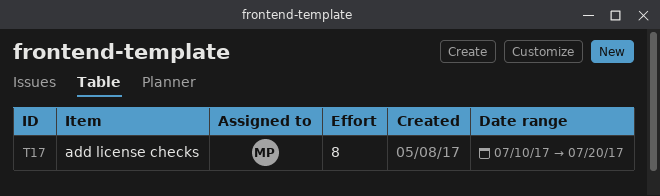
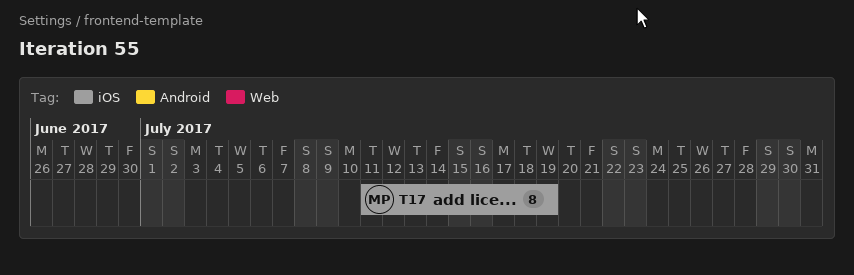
T17, start: Jul 10 -> Jul 11
T17, due: Jul 20 -> Jul 19

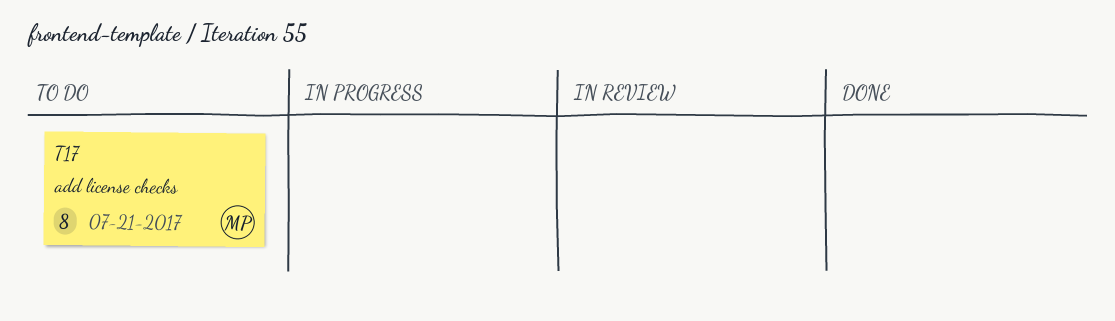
T17, due: Jul 19 -> Jul 21

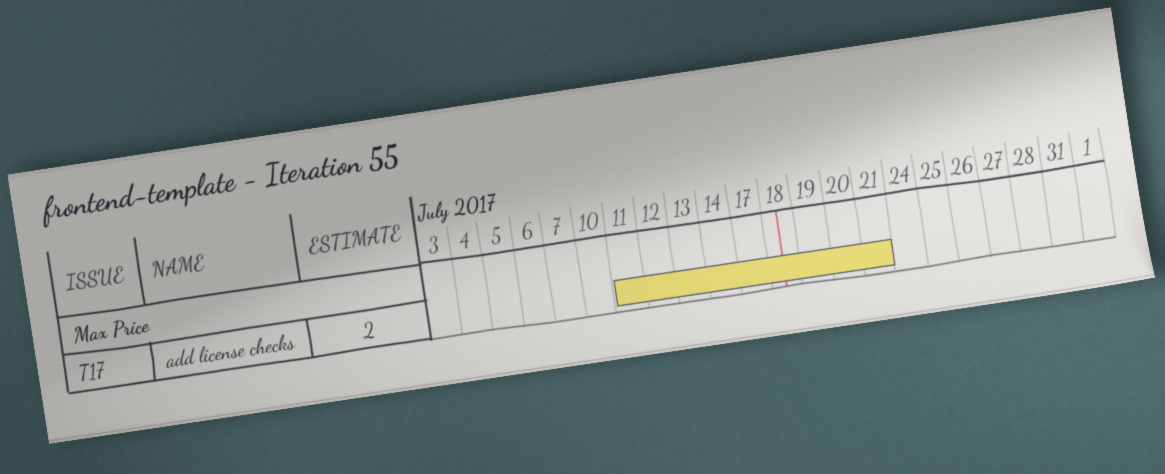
T17, estimate: 8 -> 2

